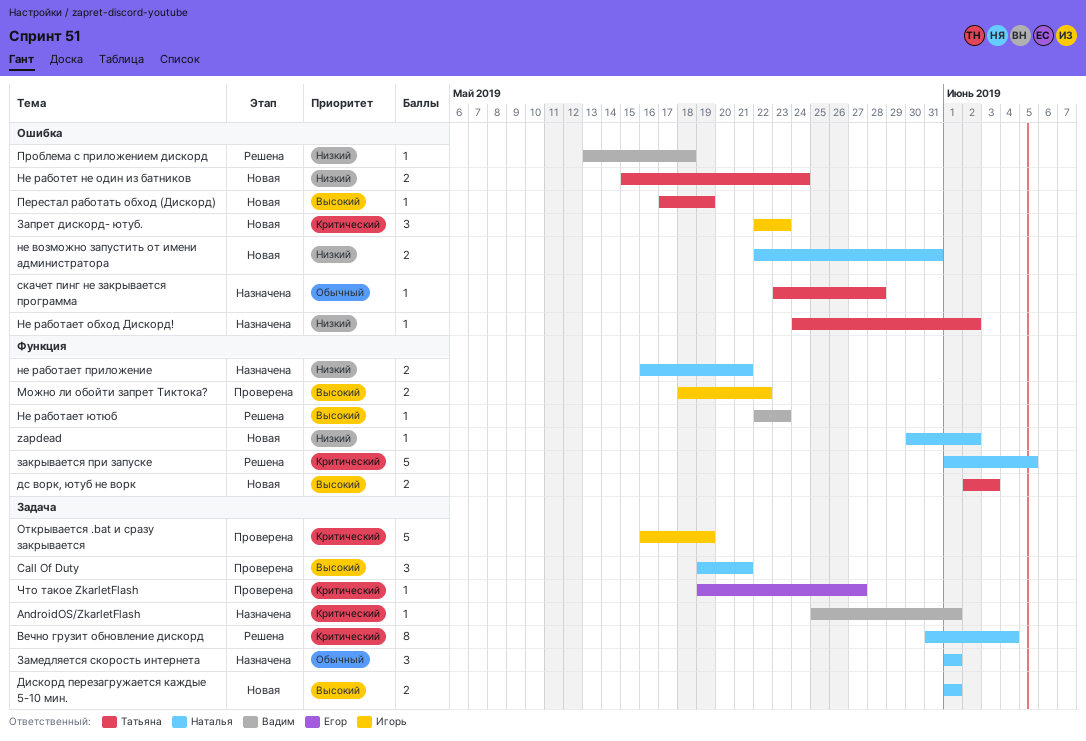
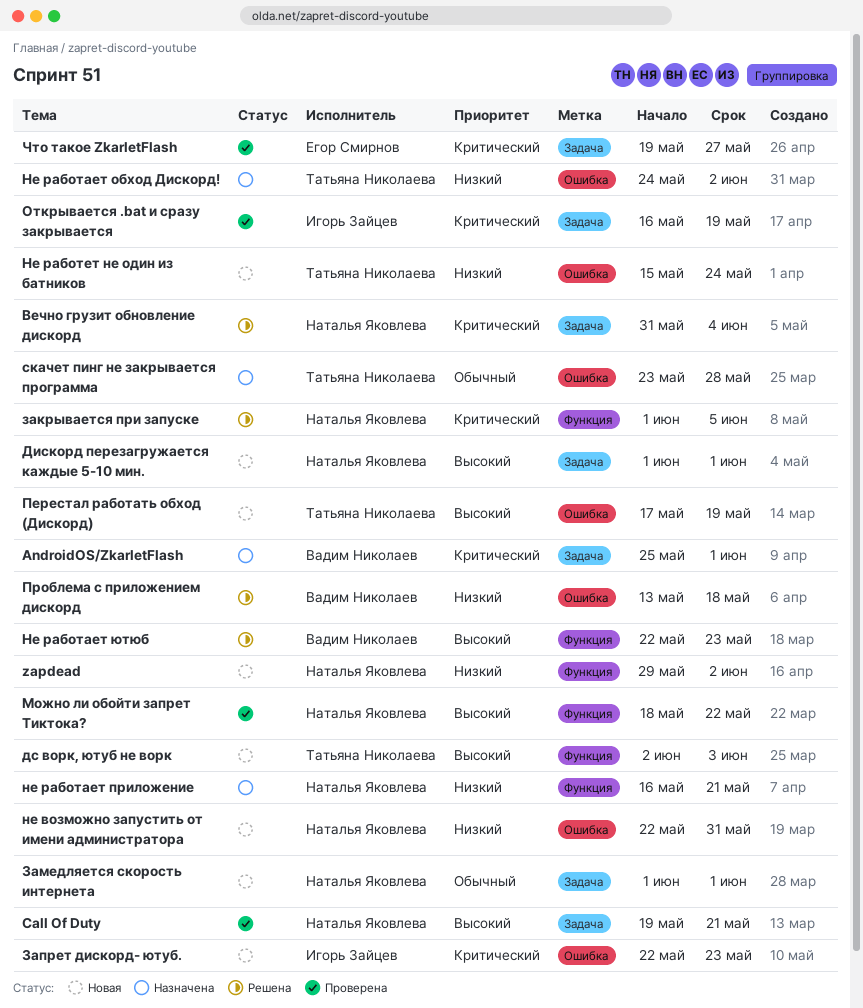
zapdead, start: May 30 -> May 29
Замедляется скорость интернета, status: Назначена -> Новая
Можно ли обойти запрет Тиктока?, owner: Игорь Зайцев -> Наталья Яковлева

